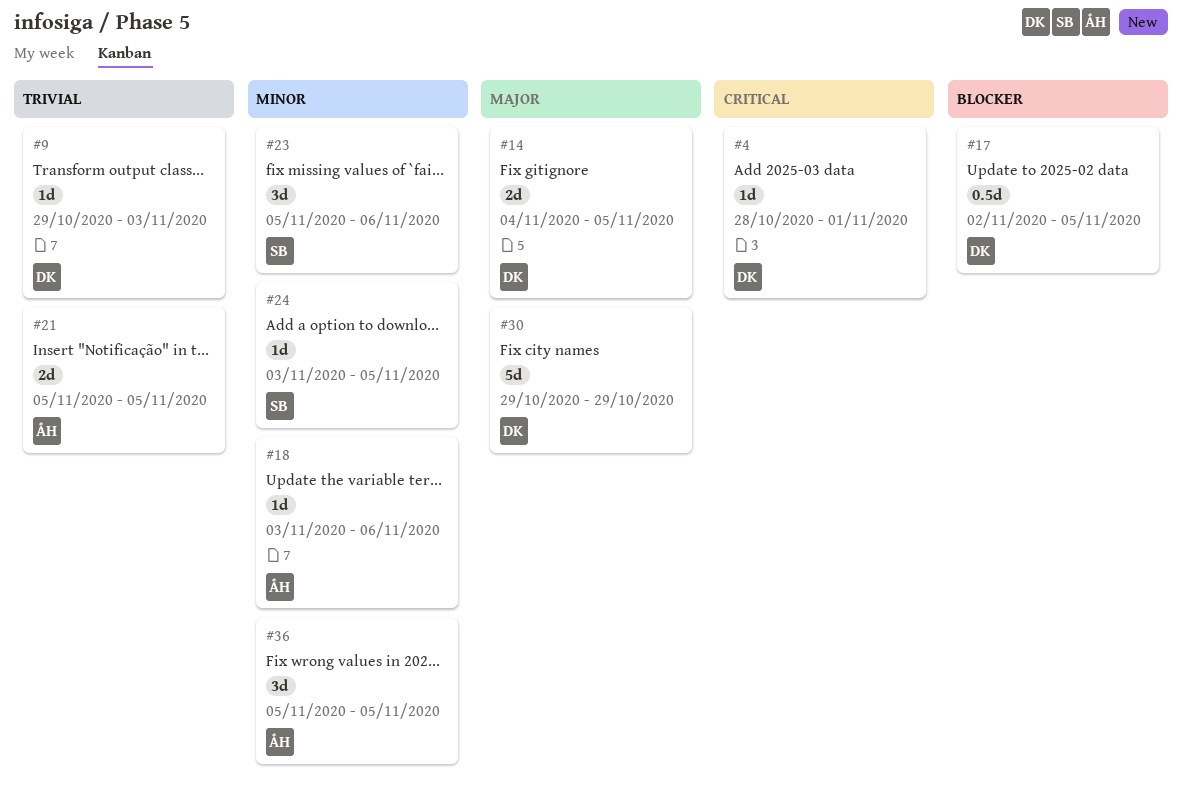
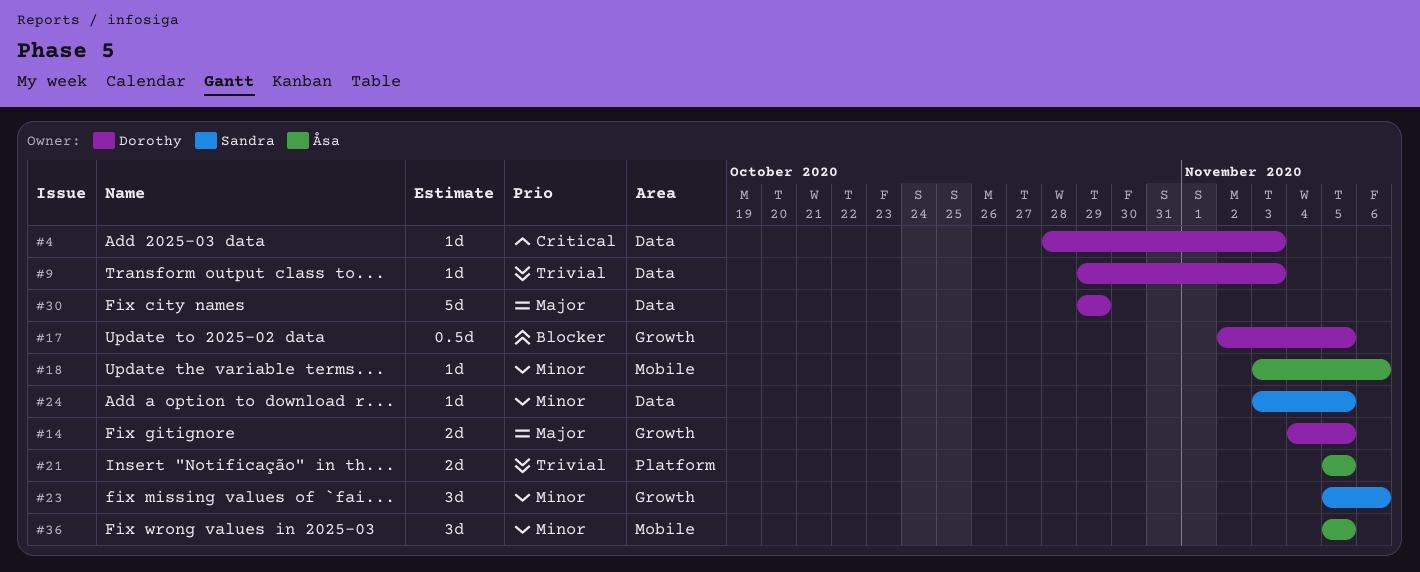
#4, due: Nov 1 -> Nov 3

